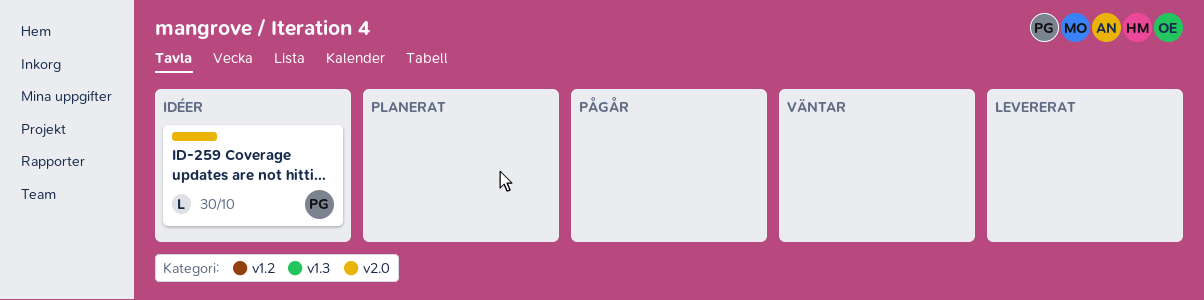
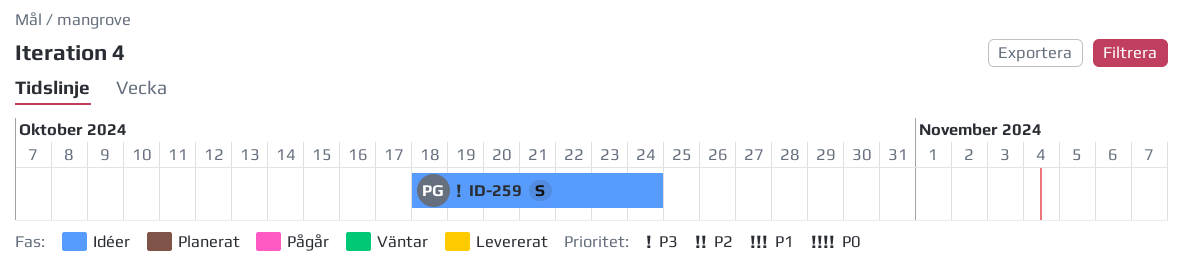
ID-259, estimate: L -> S
ID-259, due: Oct 30 -> Oct 24

